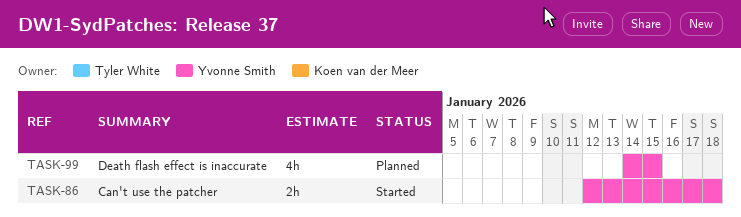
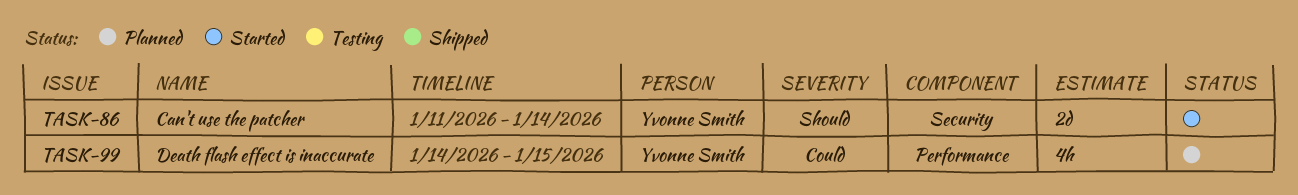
TASK-86, estimate: 2h -> 2d
TASK-86, start: Jan 12 -> Jan 11
TASK-86, due: Jan 18 -> Jan 14

